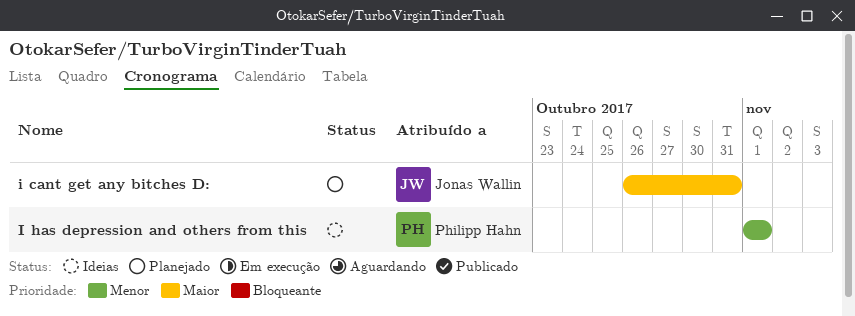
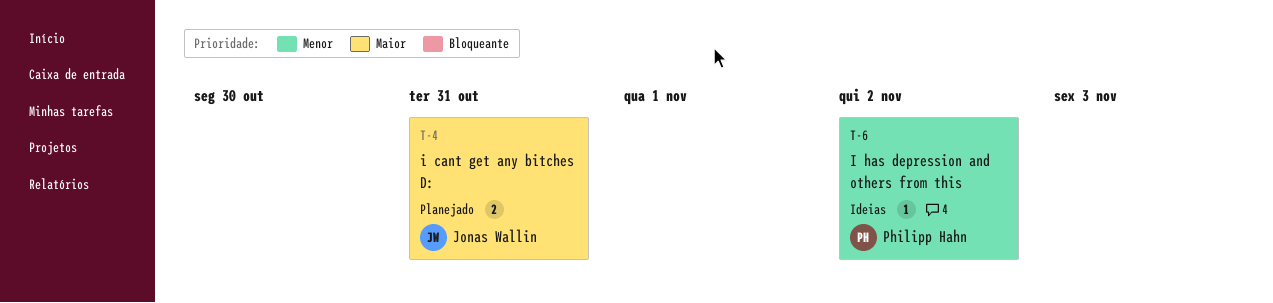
I has depression and others from this, due: Nov 1 -> Nov 2

